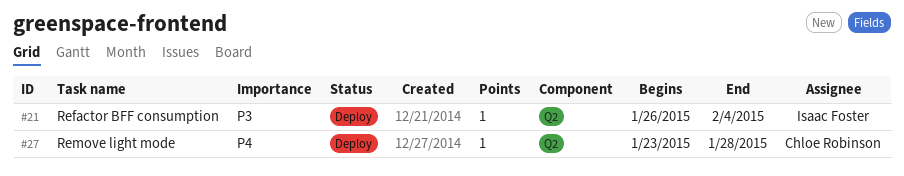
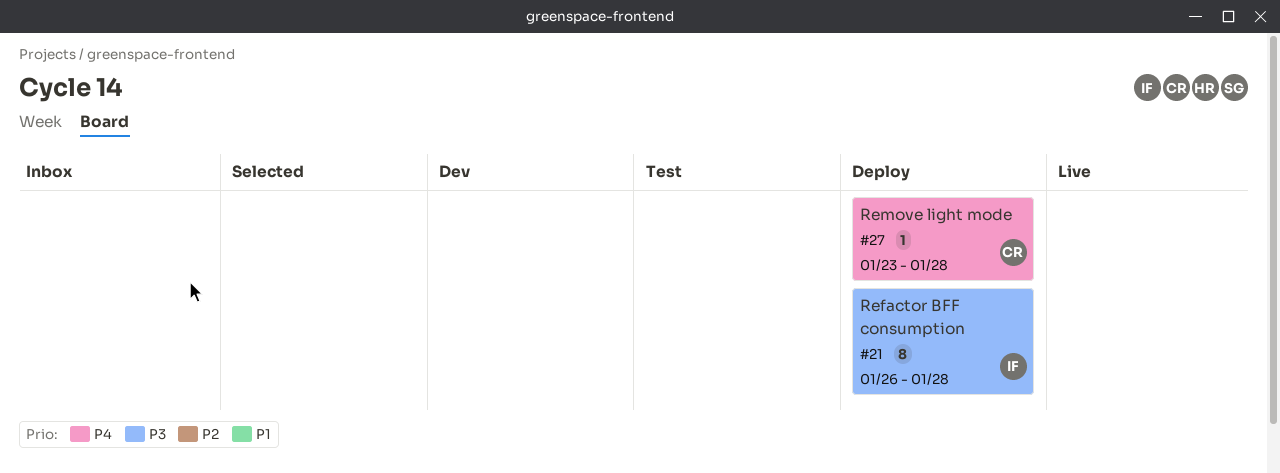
#21, estimate: 1 -> 8
#21, due: Feb 4 -> Jan 28

